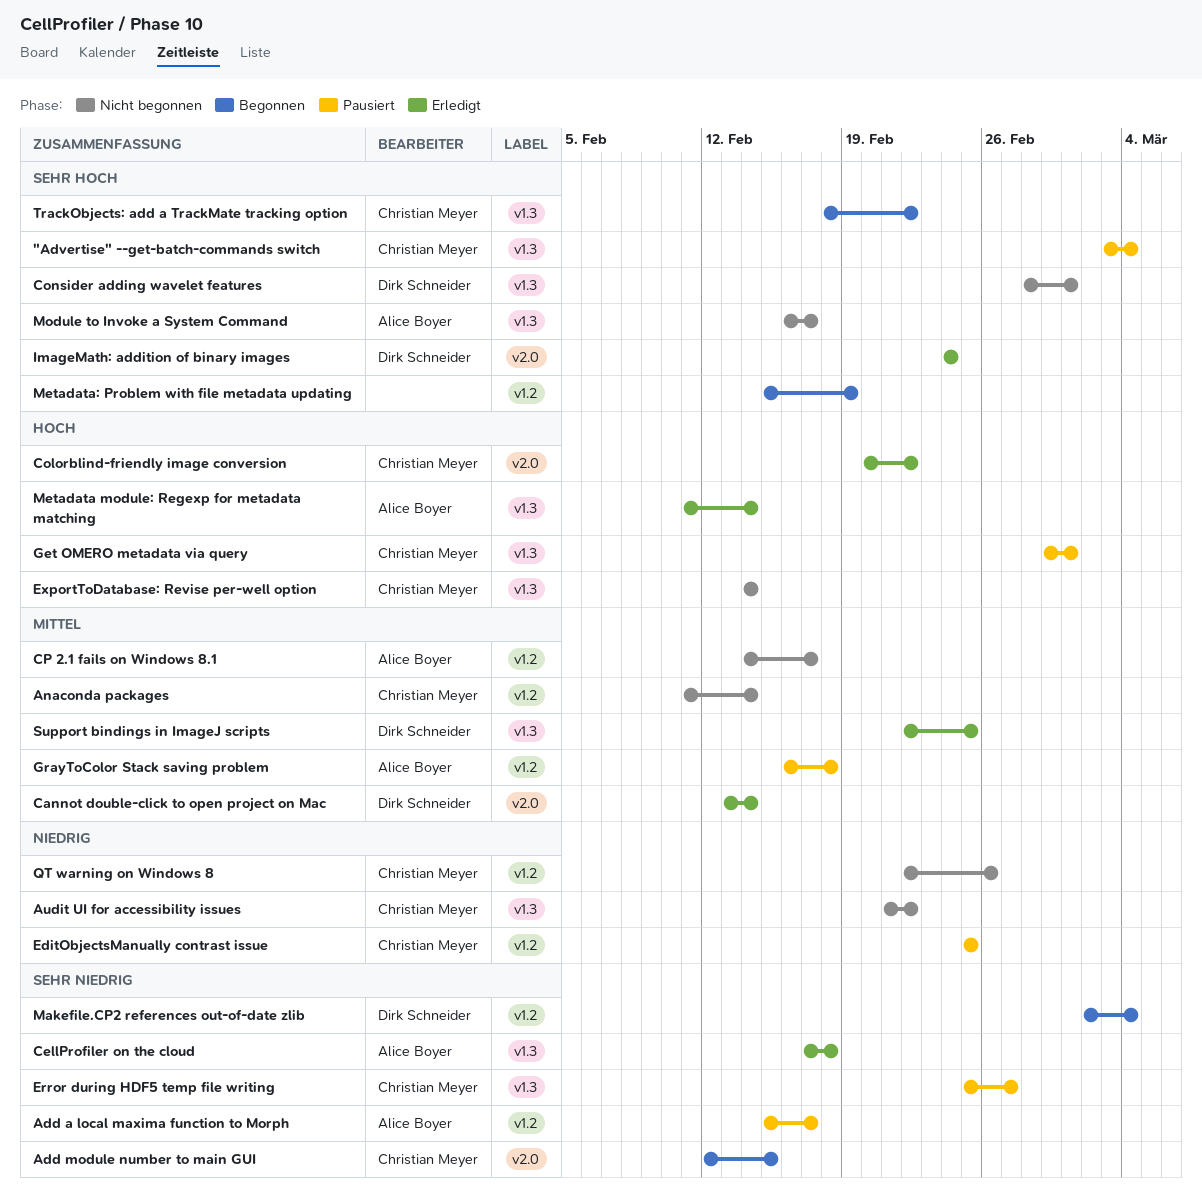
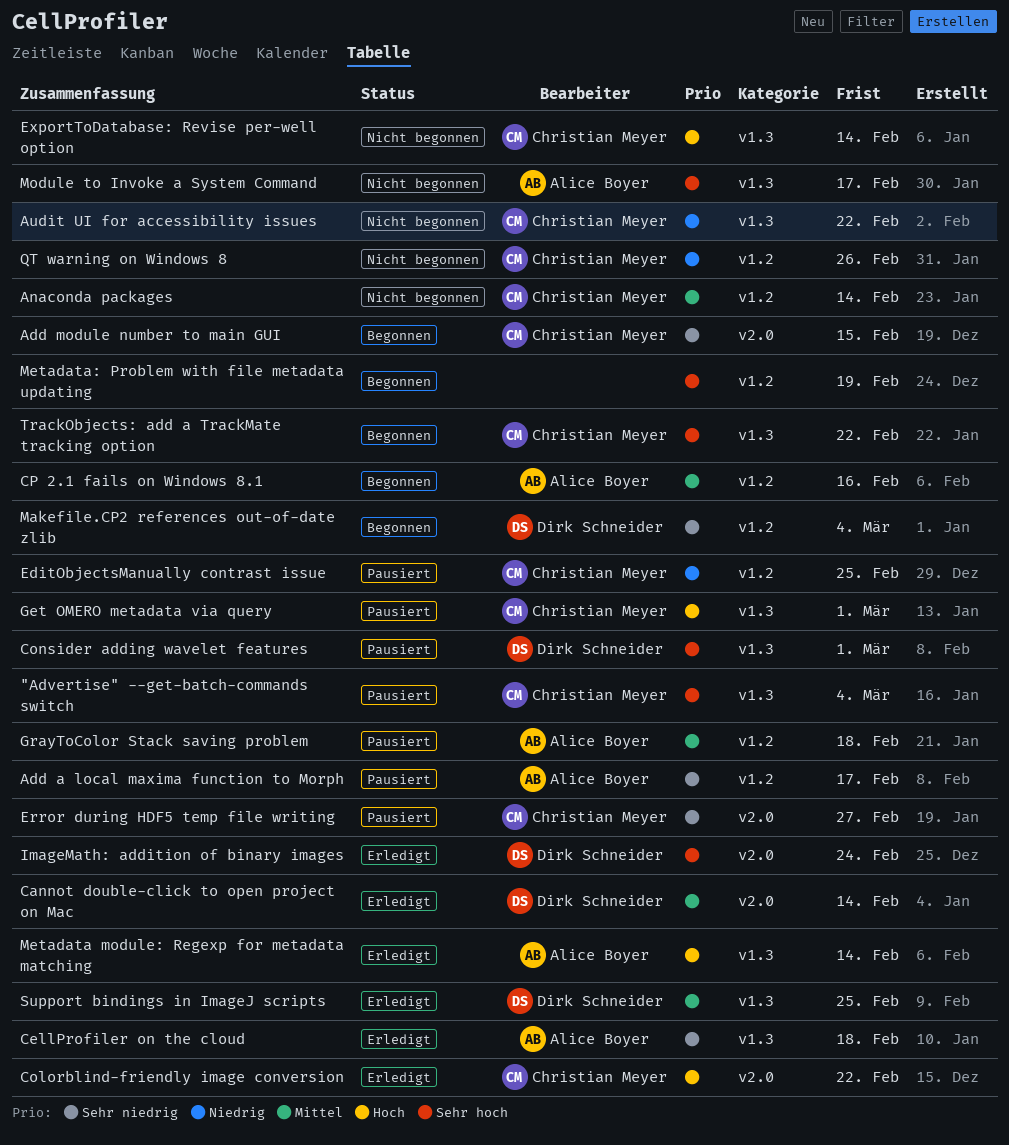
Consider adding wavelet features, status: Nicht begonnen -> Pausiert
CP 2.1 fails on Windows 8.1, status: Nicht begonnen -> Begonnen
CP 2.1 fails on Windows 8.1, due: Feb 17 -> Feb 16
Error during HDF5 temp file writing, label: v1.3 -> v2.0

